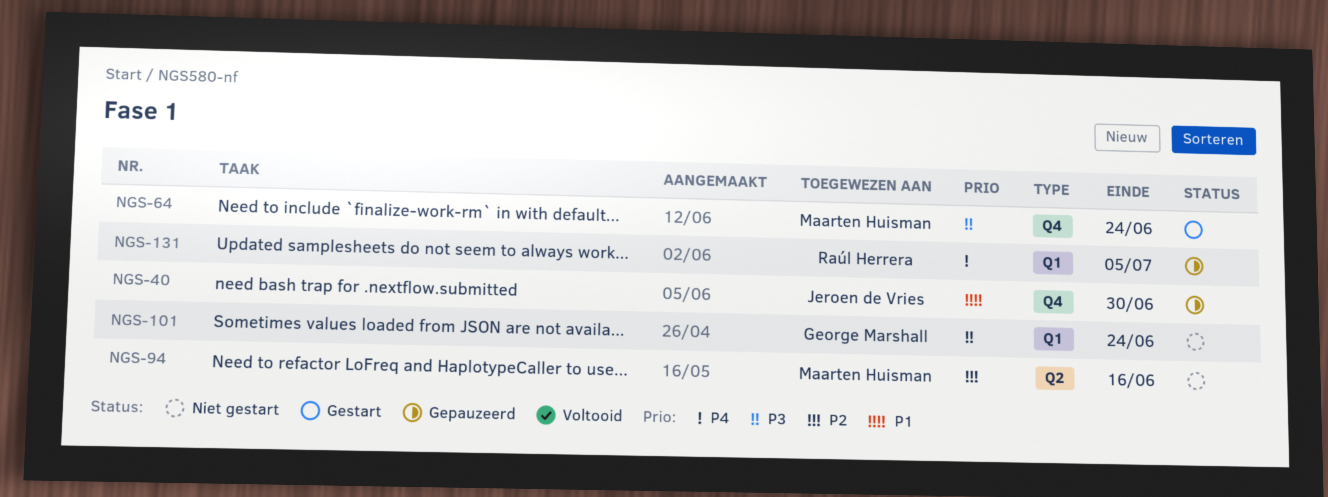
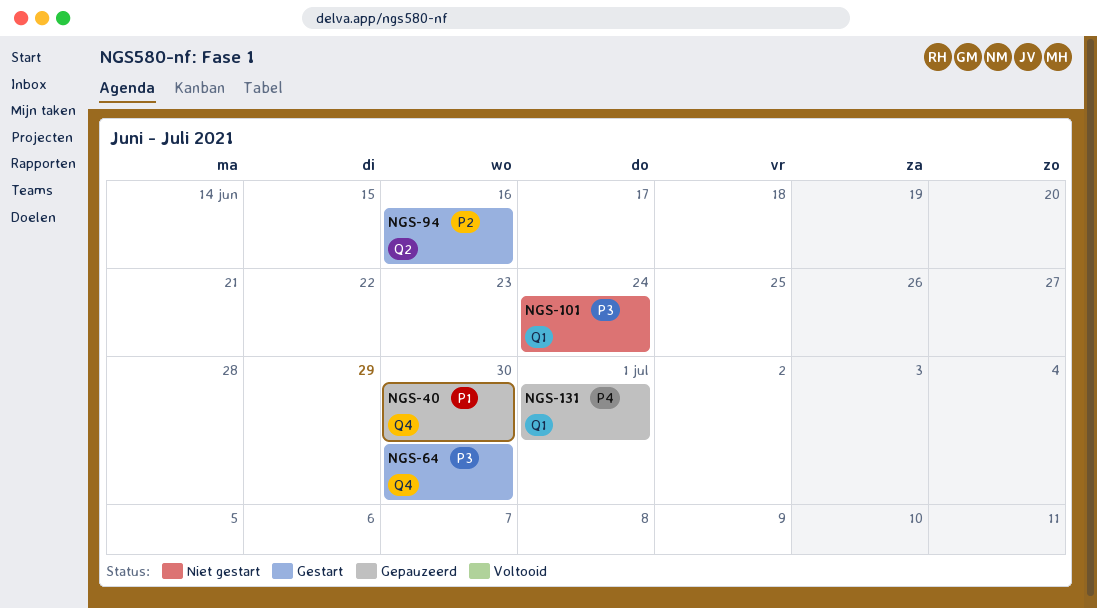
NGS-64, due: Jun 24 -> Jun 30
NGS-94, status: Niet gestart -> Gestart
NGS-131, due: Jul 5 -> Jul 1

